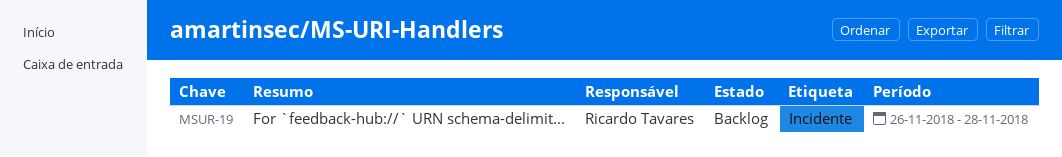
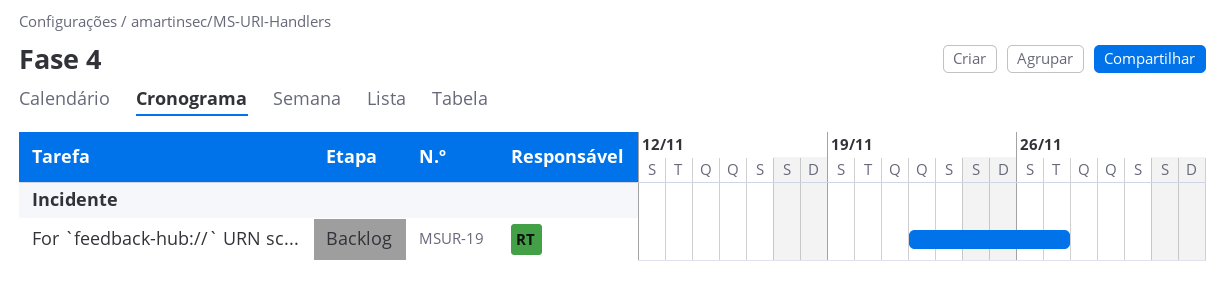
MSUR-19, start: Nov 26 -> Nov 22
MSUR-19, due: Nov 28 -> Nov 27

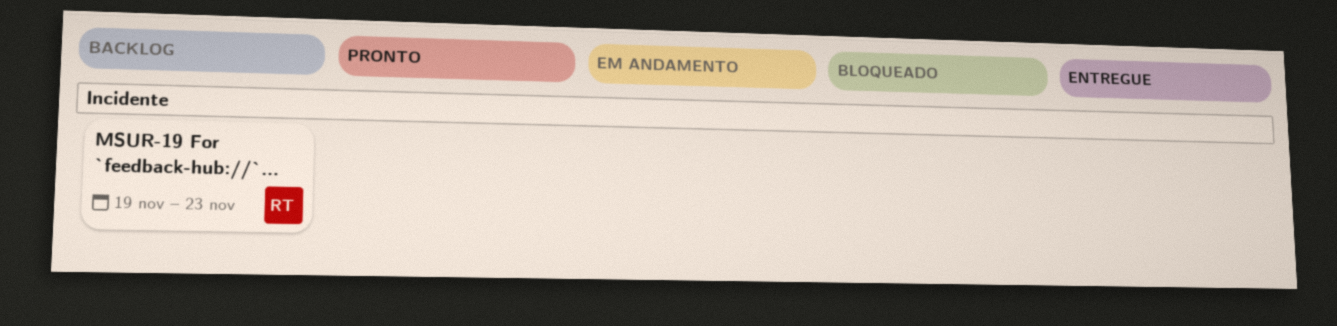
MSUR-19, start: Nov 22 -> Nov 19
MSUR-19, due: Nov 27 -> Nov 23

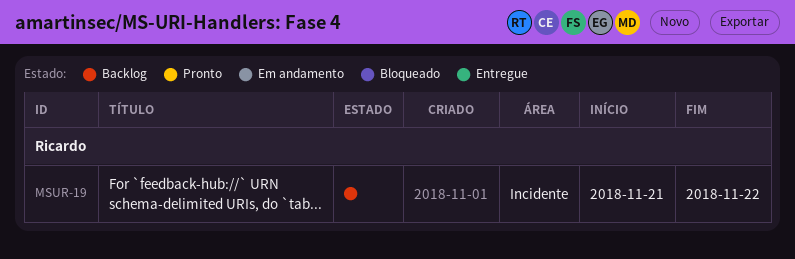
MSUR-19, start: Nov 19 -> Nov 21
MSUR-19, due: Nov 23 -> Nov 22

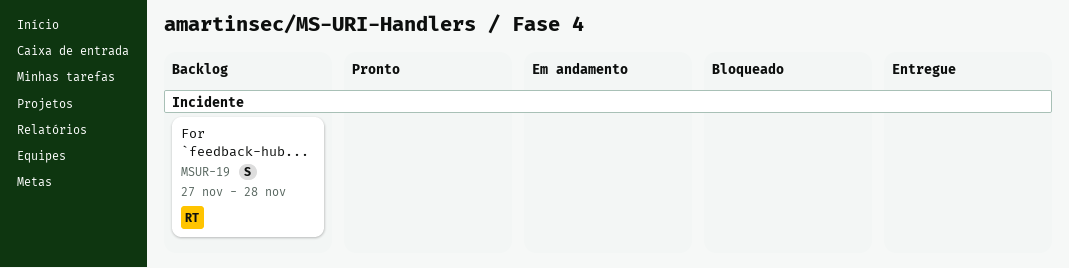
MSUR-19, start: Nov 21 -> Nov 27
MSUR-19, due: Nov 22 -> Nov 28

